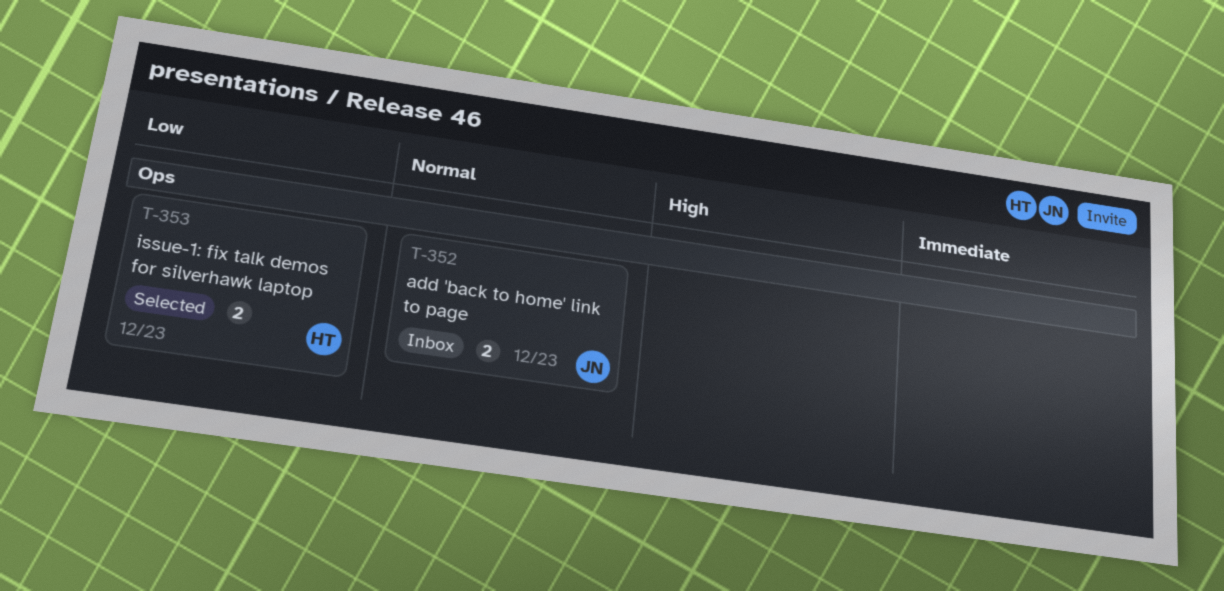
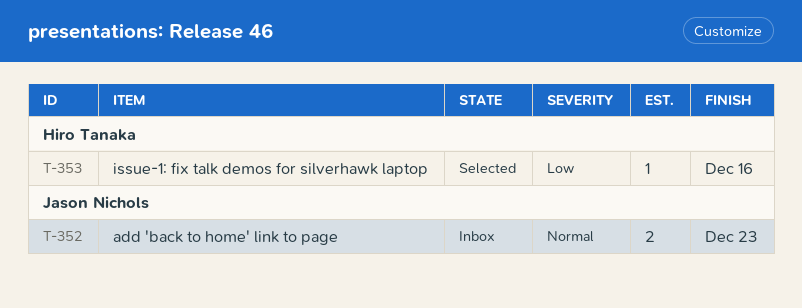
T-353, estimate: 2 -> 1
T-353, due: Dec 23 -> Dec 16

